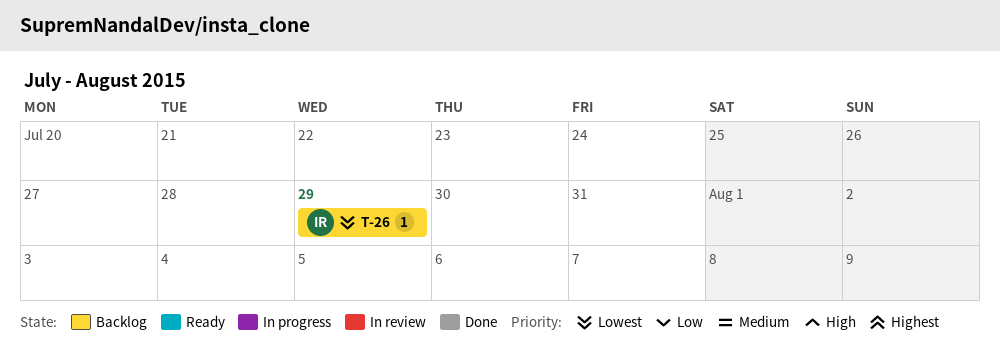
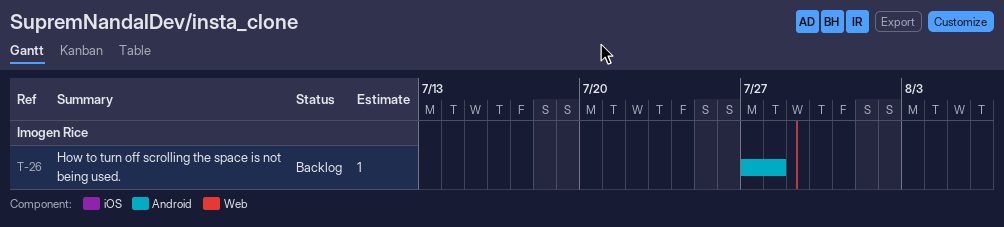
T-26, start: Jul 29 -> Jul 27
T-26, due: Jul 29 -> Jul 28

